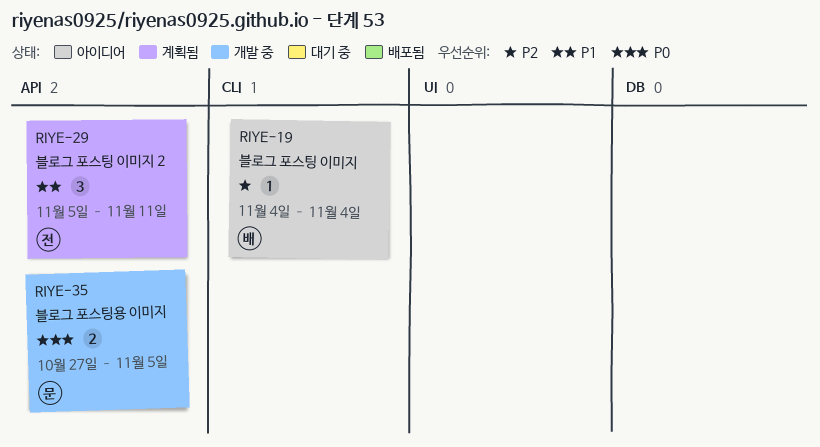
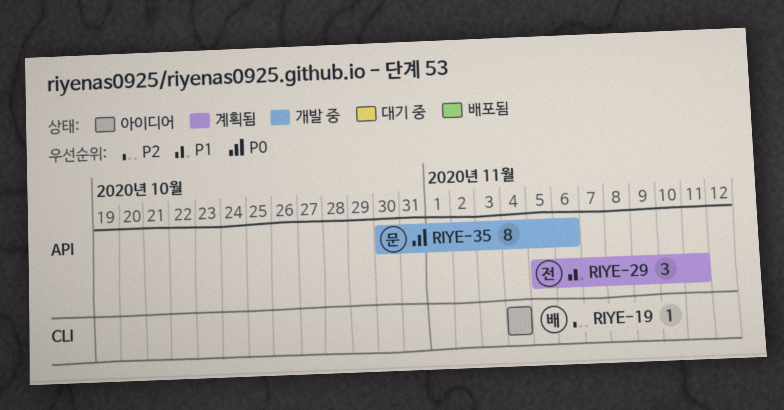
RIYE-35, estimate: 2 -> 8
RIYE-35, start: Oct 27 -> Oct 30
RIYE-35, due: Nov 5 -> Nov 6

